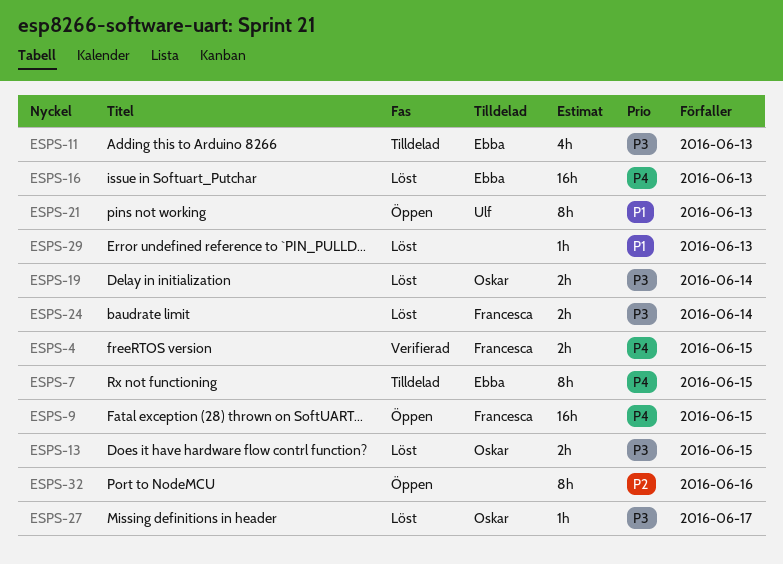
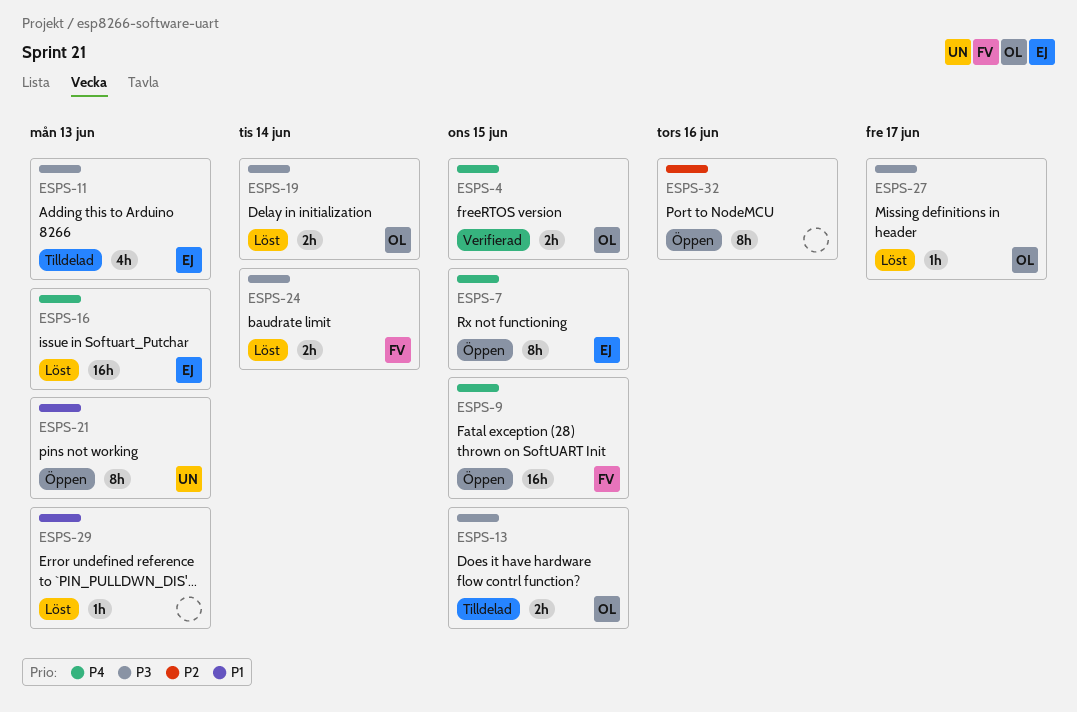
ESPS-4, owner: Francesca -> Oskar
ESPS-7, status: Tilldelad -> Öppen
ESPS-13, status: Löst -> Tilldelad

